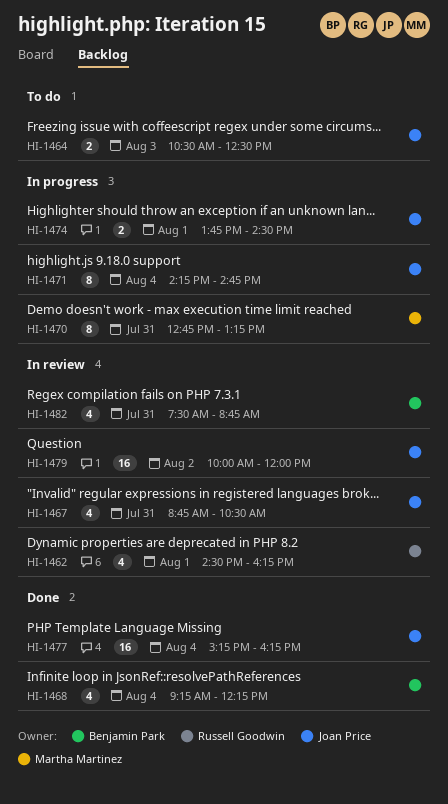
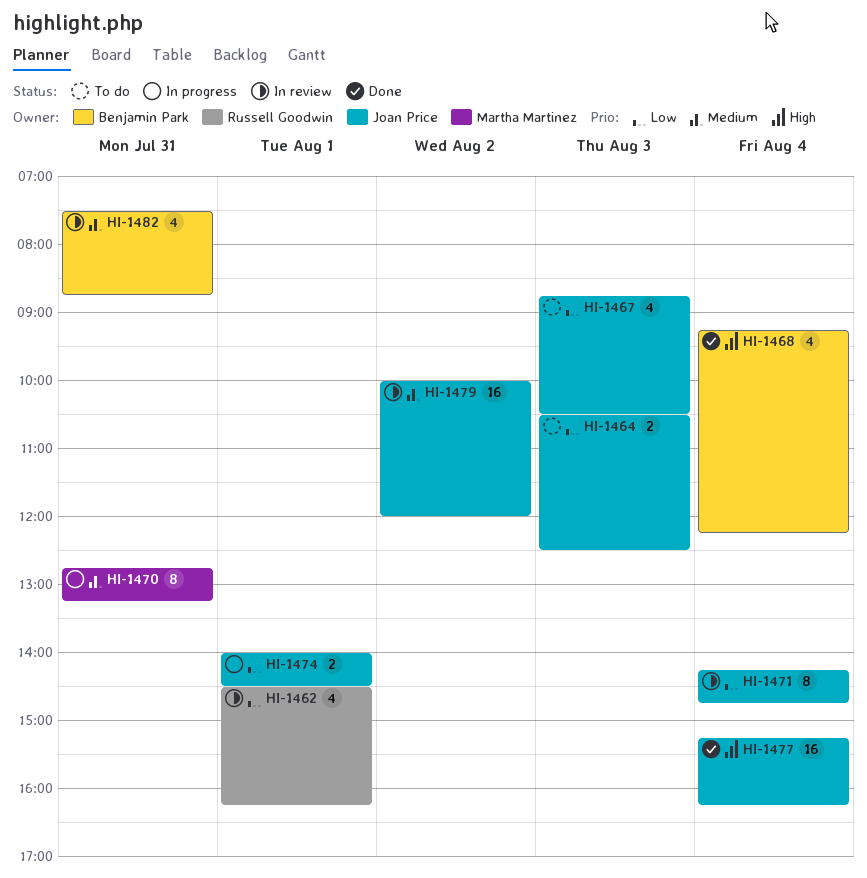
HI-1467, status: In review -> To do
HI-1467, day: Jul 31 -> Aug 3
HI-1471, status: In progress -> In review
HI-1474, begins: 13:45 -> 14:00

